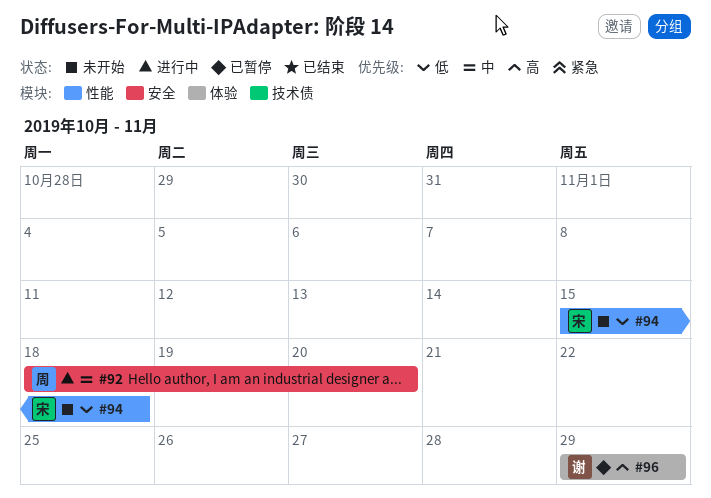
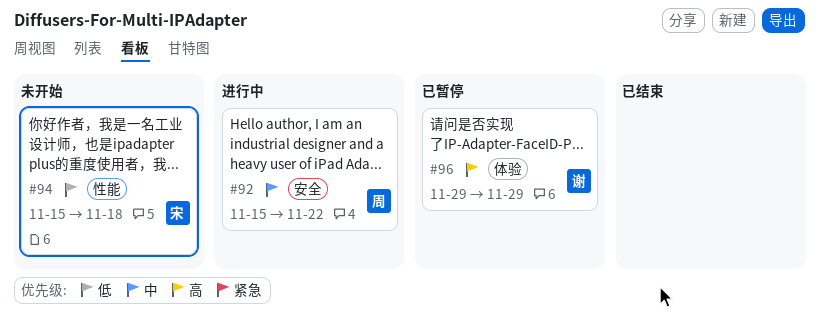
#92, start: Nov 18 -> Nov 15
#92, due: Nov 20 -> Nov 22

